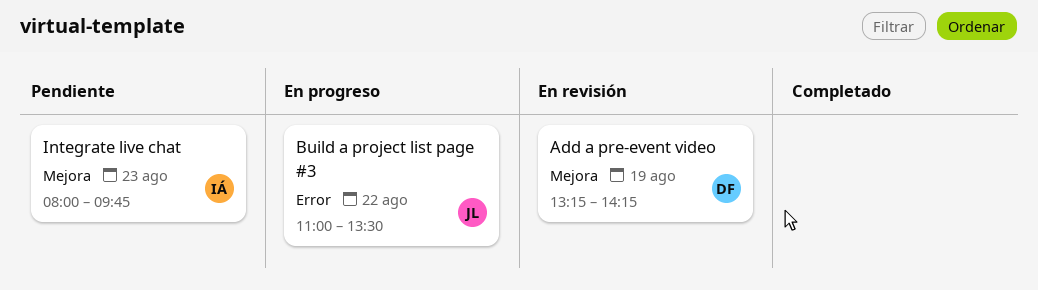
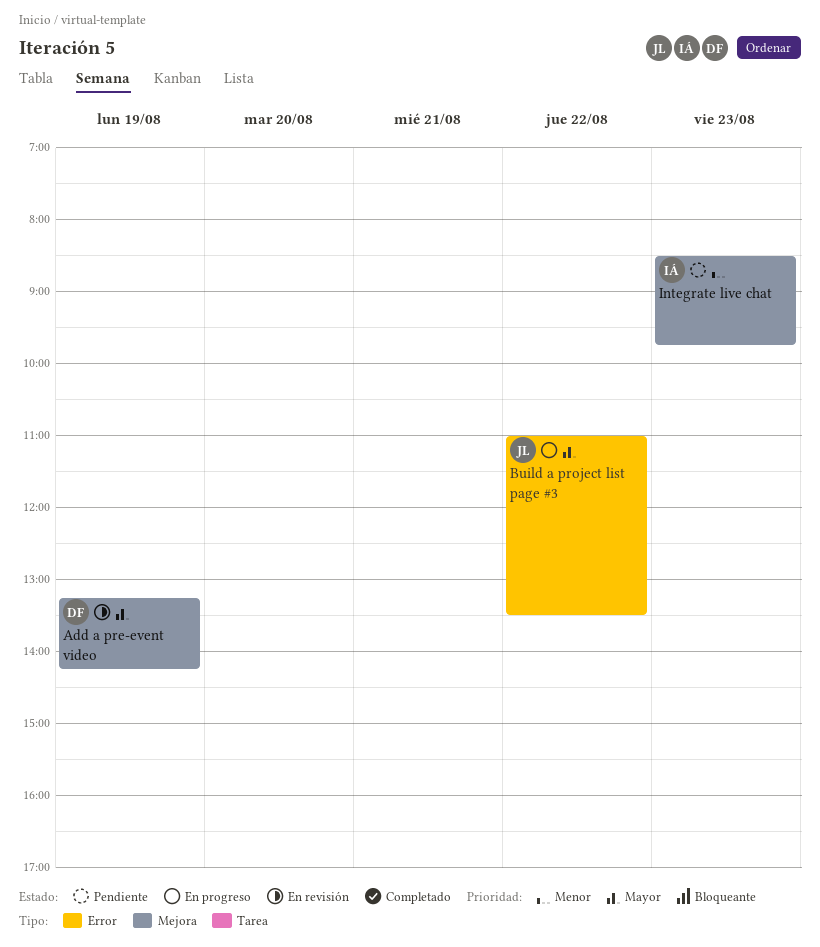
Integrate live chat, begins: 08:00 -> 08:30

